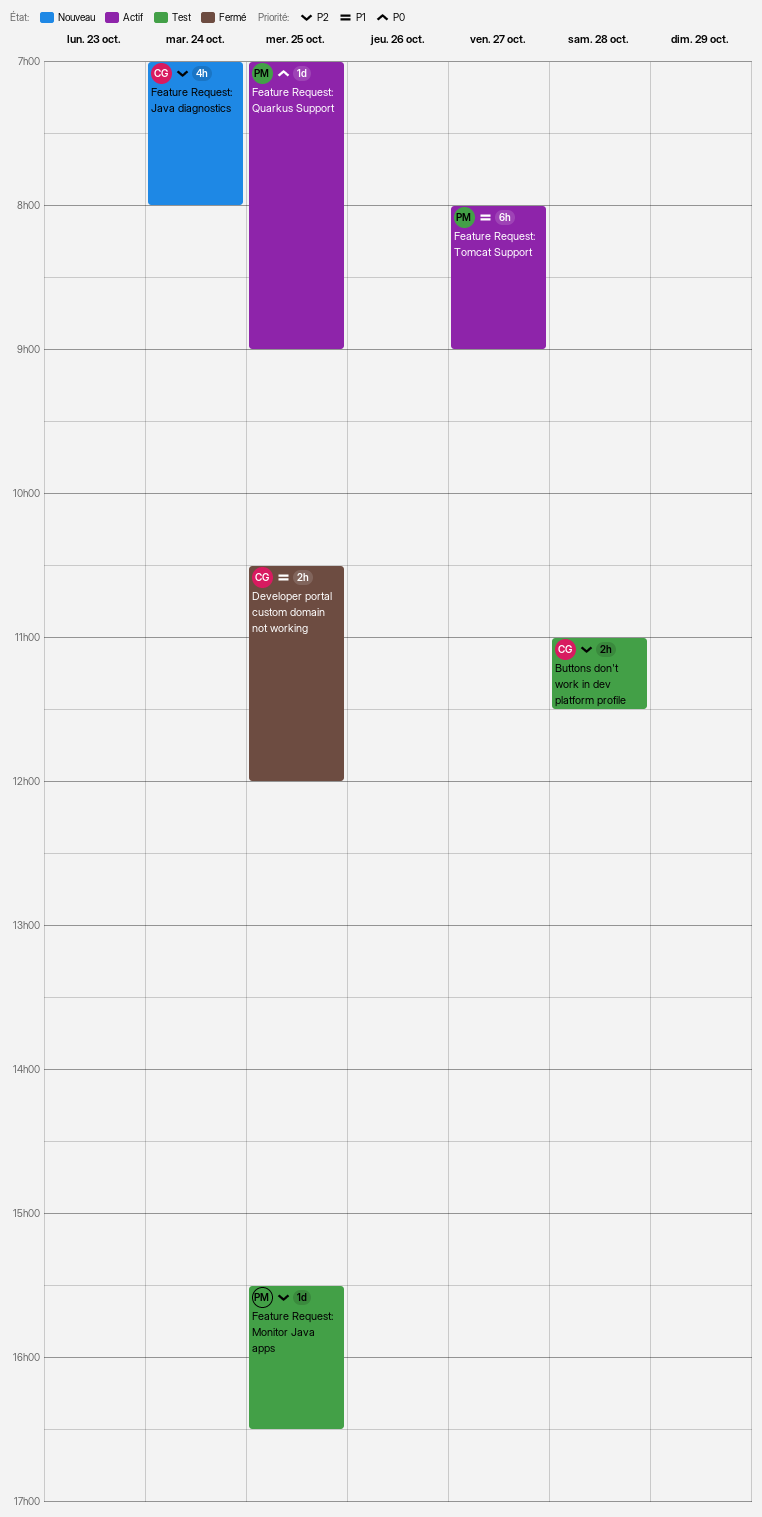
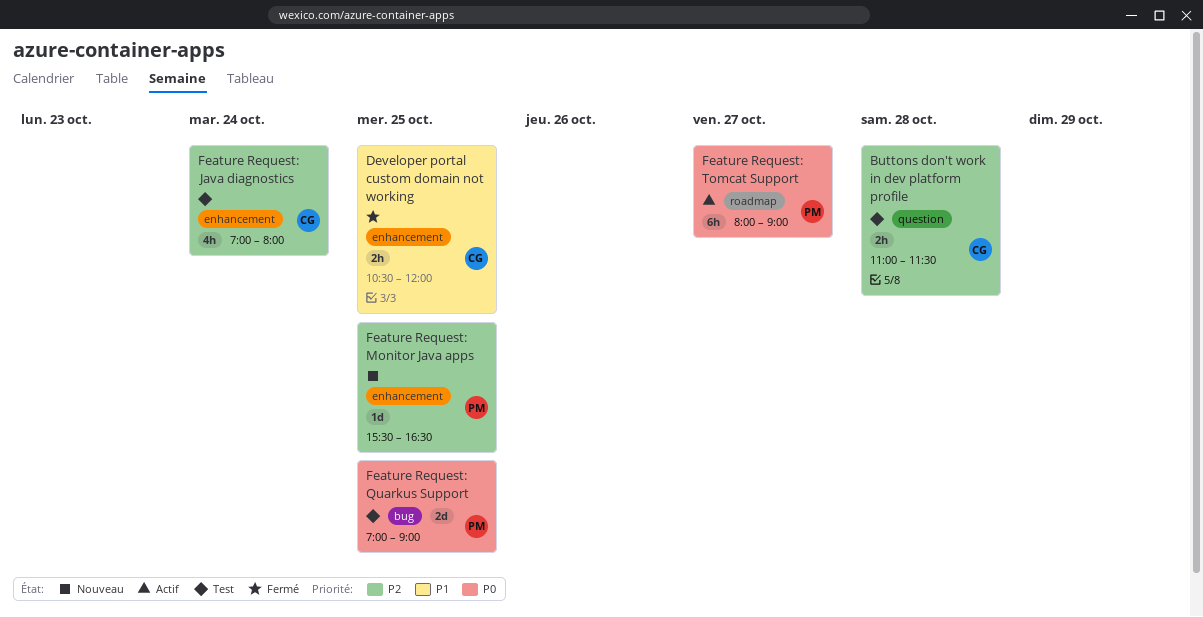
Feature Request: Java diagnostics, status: Nouveau -> Test
Feature Request: Monitor Java apps, status: Test -> Nouveau
Feature Request: Quarkus Support, status: Actif -> Test
Feature Request: Quarkus Support, estimate: 1d -> 2d
Feature Request: Tomcat Support, priority: P1 -> P0

